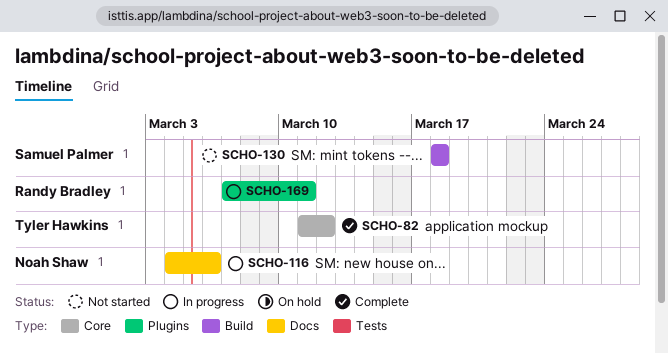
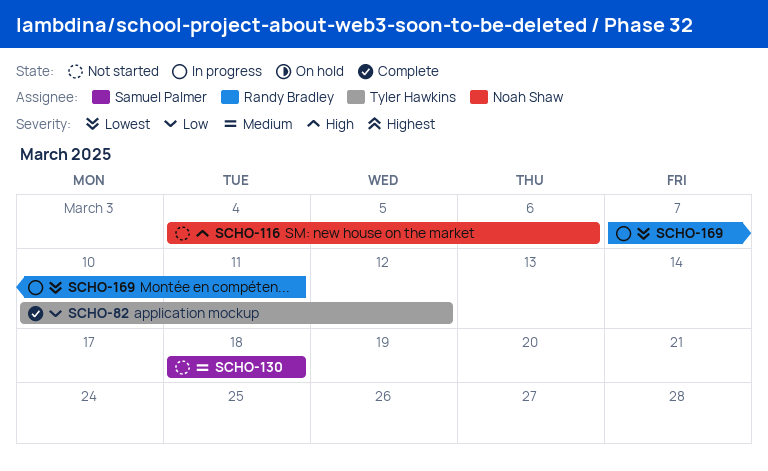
SCHO-82, start: Mar 11 -> Mar 10
SCHO-116, status: In progress -> Not started

